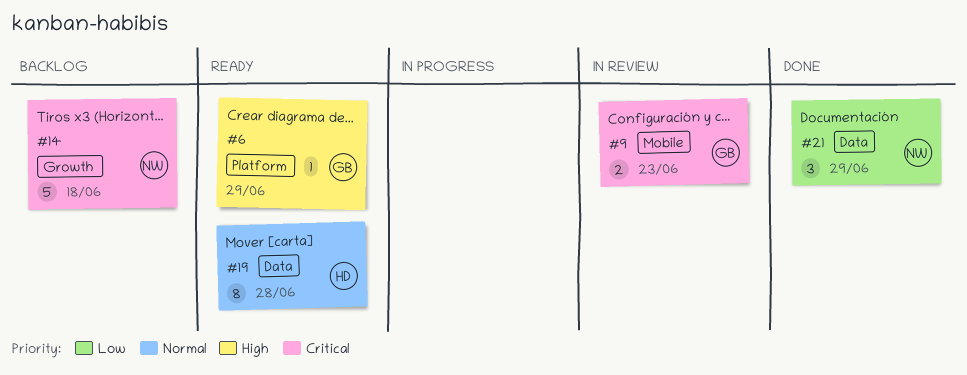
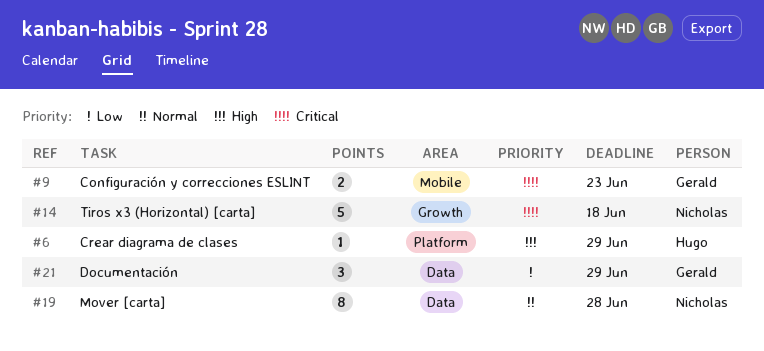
#6, owner: Gerald -> Hugo
#19, owner: Hugo -> Nicholas
#21, owner: Nicholas -> Gerald

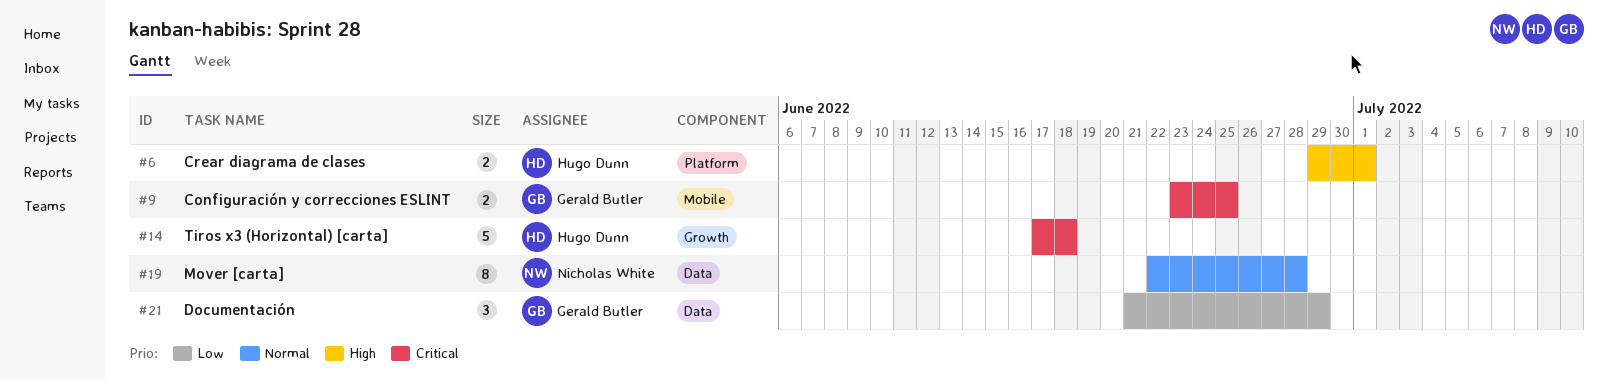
#6, estimate: 1 -> 2
#6, due: Jun 29 -> Jul 1
#9, due: Jun 23 -> Jun 25
#14, owner: Nicholas White -> Hugo Dunn

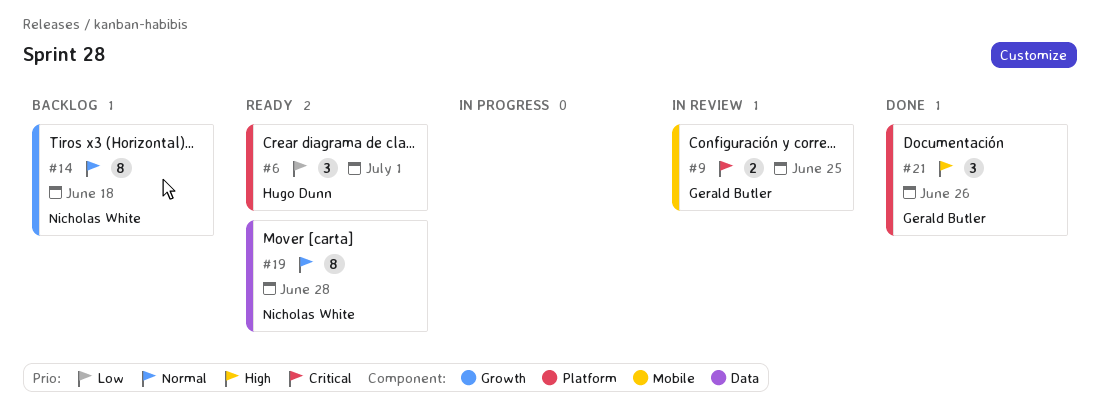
#6, priority: High -> Low
#6, estimate: 2 -> 3
#14, owner: Hugo Dunn -> Nicholas White
#14, priority: Critical -> Normal
#14, estimate: 5 -> 8
#21, priority: Low -> High
#21, label: Data -> Platform
#21, due: Jun 29 -> Jun 26

